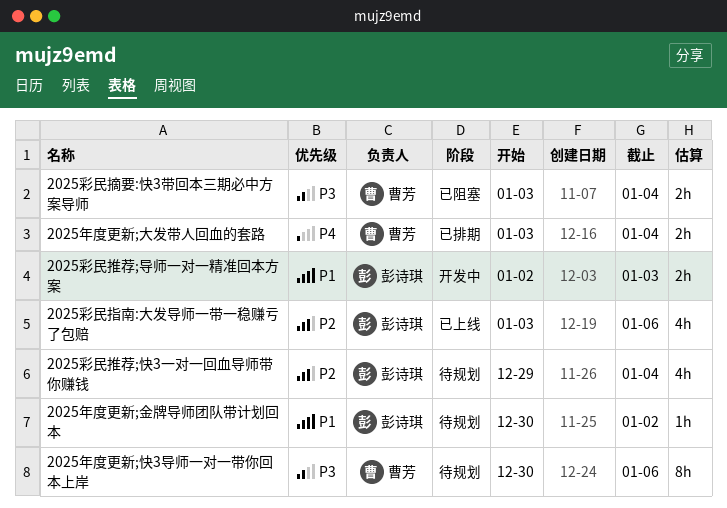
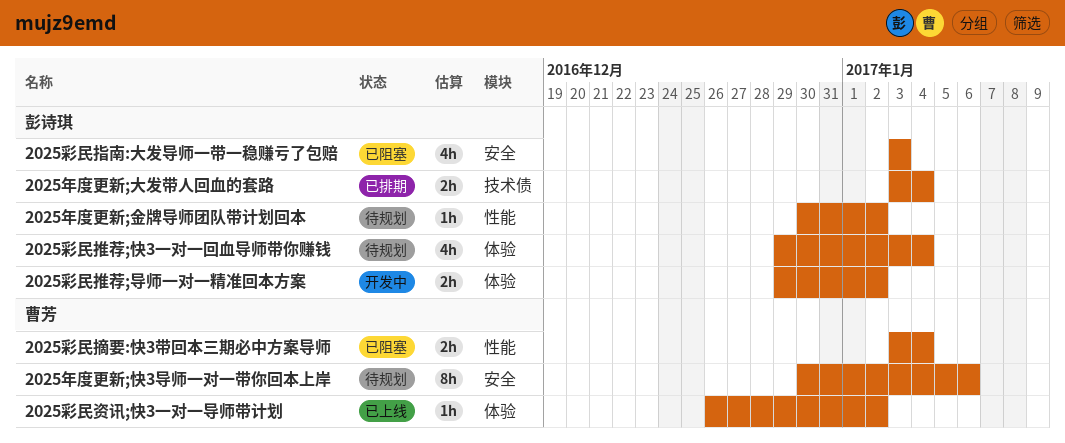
2025年度更新;大发带人回血的套路, owner: 曹芳 -> 彭诗琪
2025彩民指南:大发导师一带一稳赚亏了包赔, status: 已上线 -> 已阻塞
2025彩民指南:大发导师一带一稳赚亏了包赔, due: Jan 6 -> Jan 3
2025彩民推荐;导师一对一精准回本方案, start: Jan 2 -> Dec 29
2025彩民推荐;导师一对一精准回本方案, due: Jan 3 -> Jan 2
2025彩民资讯;快3一对一导师带计划: none -> present

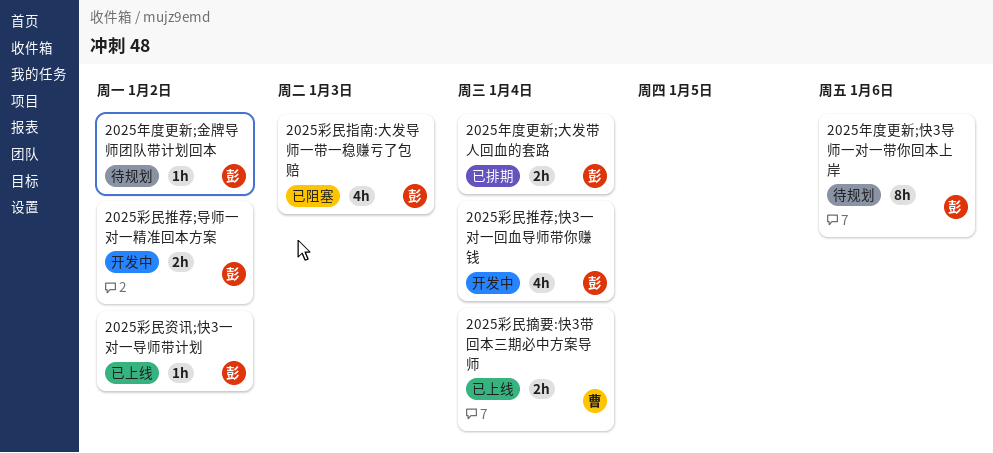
2025年度更新;快3导师一对一带你回本上岸, owner: 曹芳 -> 彭诗琪
2025彩民推荐;快3一对一回血导师带你赚钱, status: 待规划 -> 开发中
2025彩民摘要:快3带回本三期必中方案导师, status: 已阻塞 -> 已上线
2025彩民资讯;快3一对一导师带计划, owner: 曹芳 -> 彭诗琪

